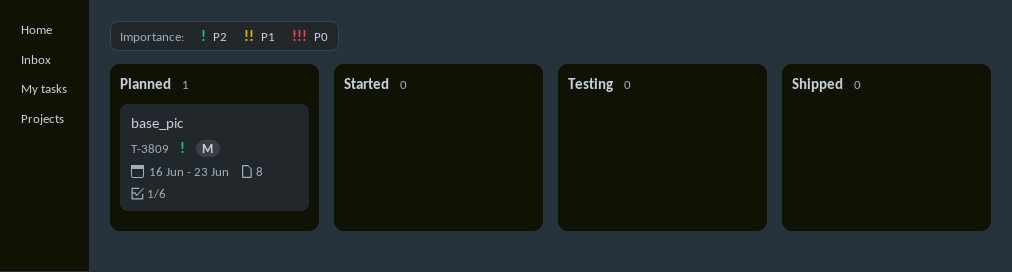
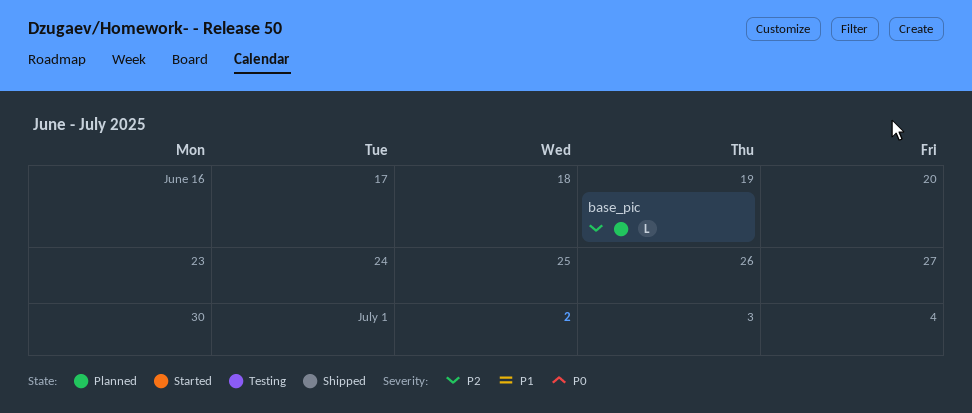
base_pic, estimate: M -> L
base_pic, due: Jun 23 -> Jun 19

